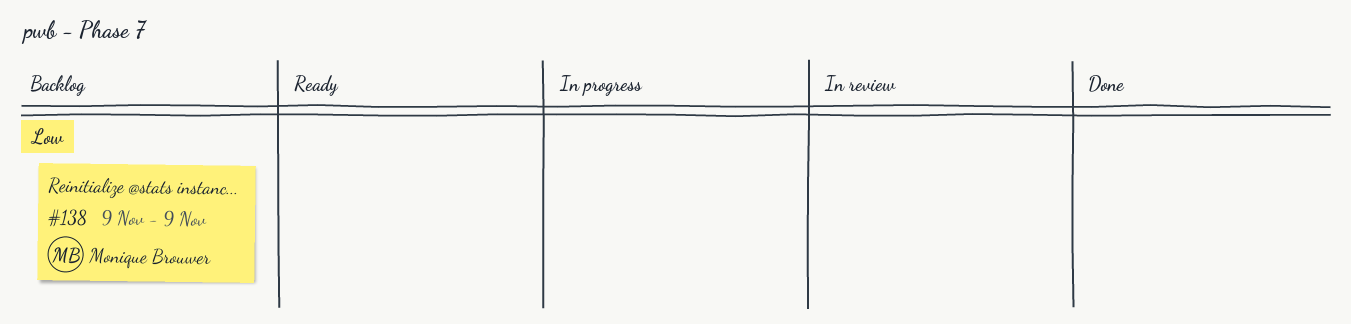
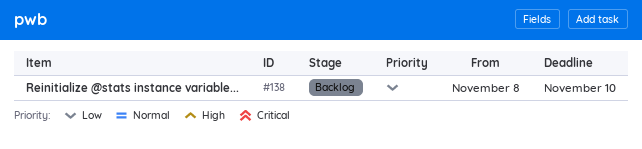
#138, start: Nov 9 -> Nov 8
#138, due: Nov 9 -> Nov 10

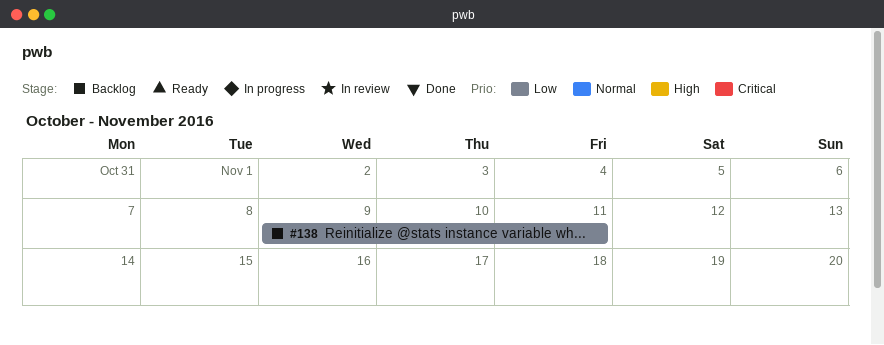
#138, start: Nov 8 -> Nov 9
#138, due: Nov 10 -> Nov 11

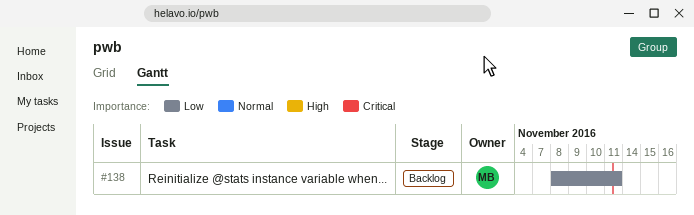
#138, start: Nov 9 -> Nov 8

